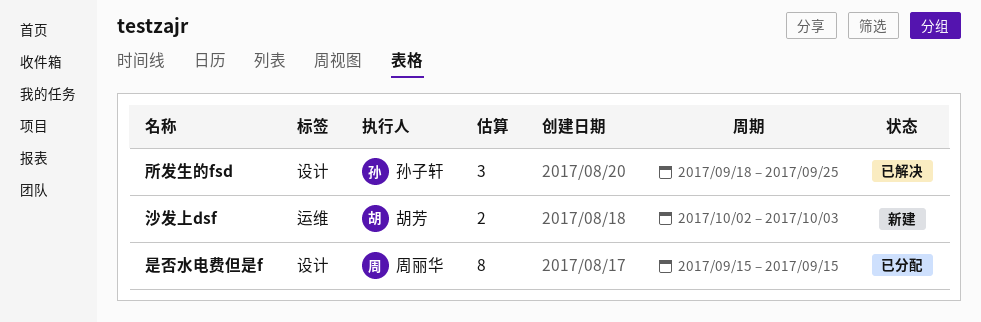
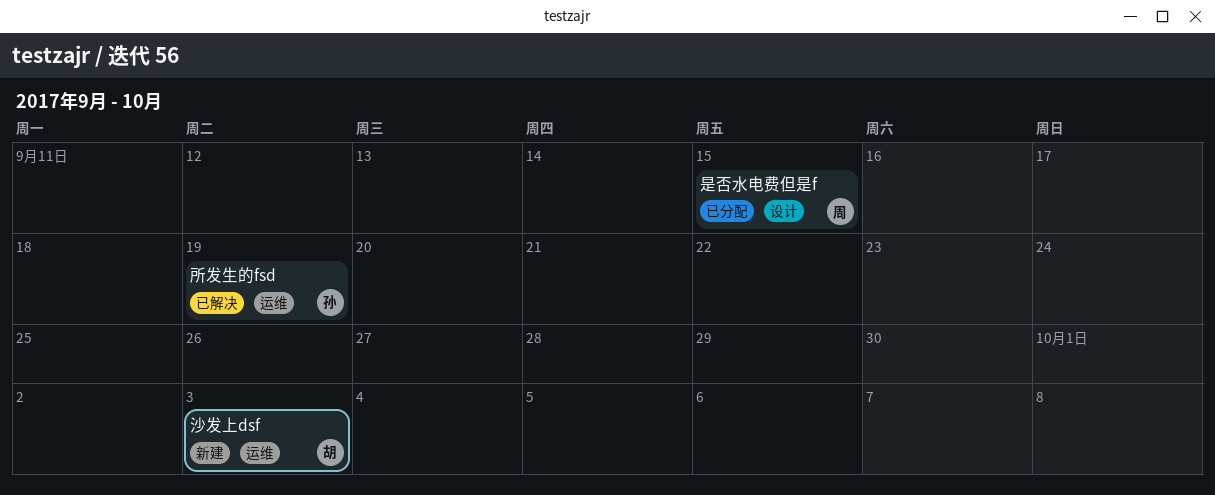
所发生的fsd, label: 设计 -> 运维
所发生的fsd, due: Sep 25 -> Sep 19

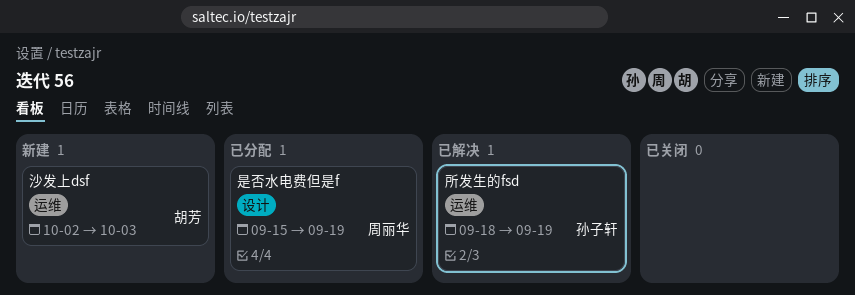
是否水电费但是f, due: Sep 15 -> Sep 19

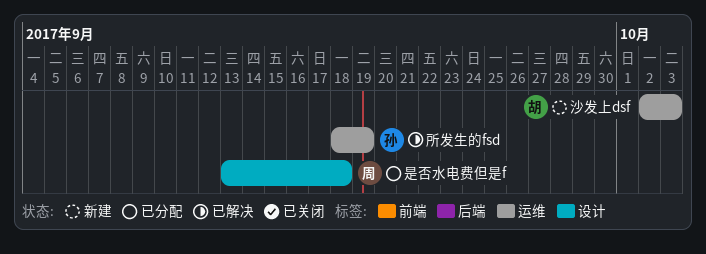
是否水电费但是f, start: Sep 15 -> Sep 13
是否水电费但是f, due: Sep 19 -> Sep 18

